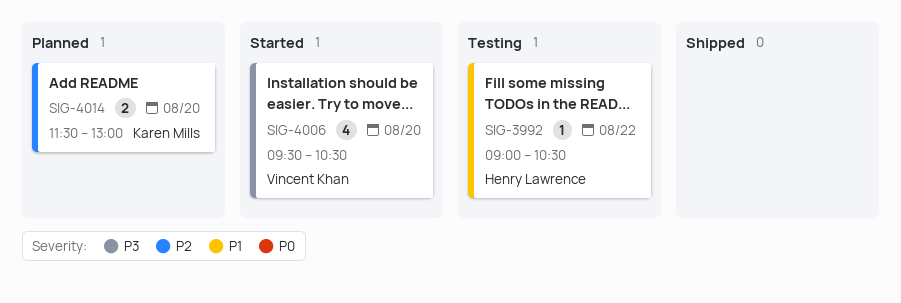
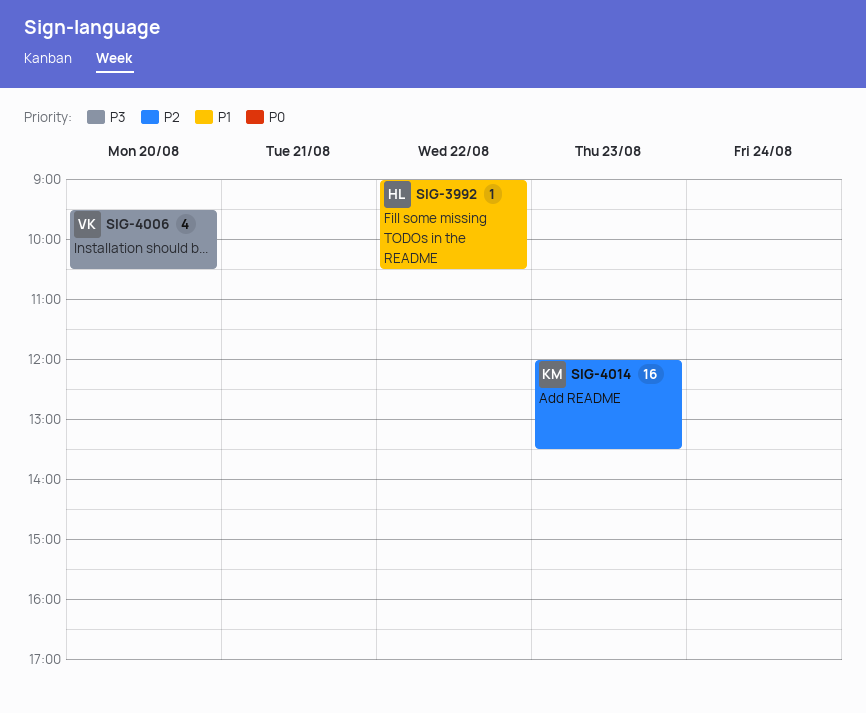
SIG-4014, estimate: 2 -> 16
SIG-4014, day: Aug 20 -> Aug 23
SIG-4014, begins: 11:30 -> 12:00
SIG-4014, ends: 13:00 -> 13:30

